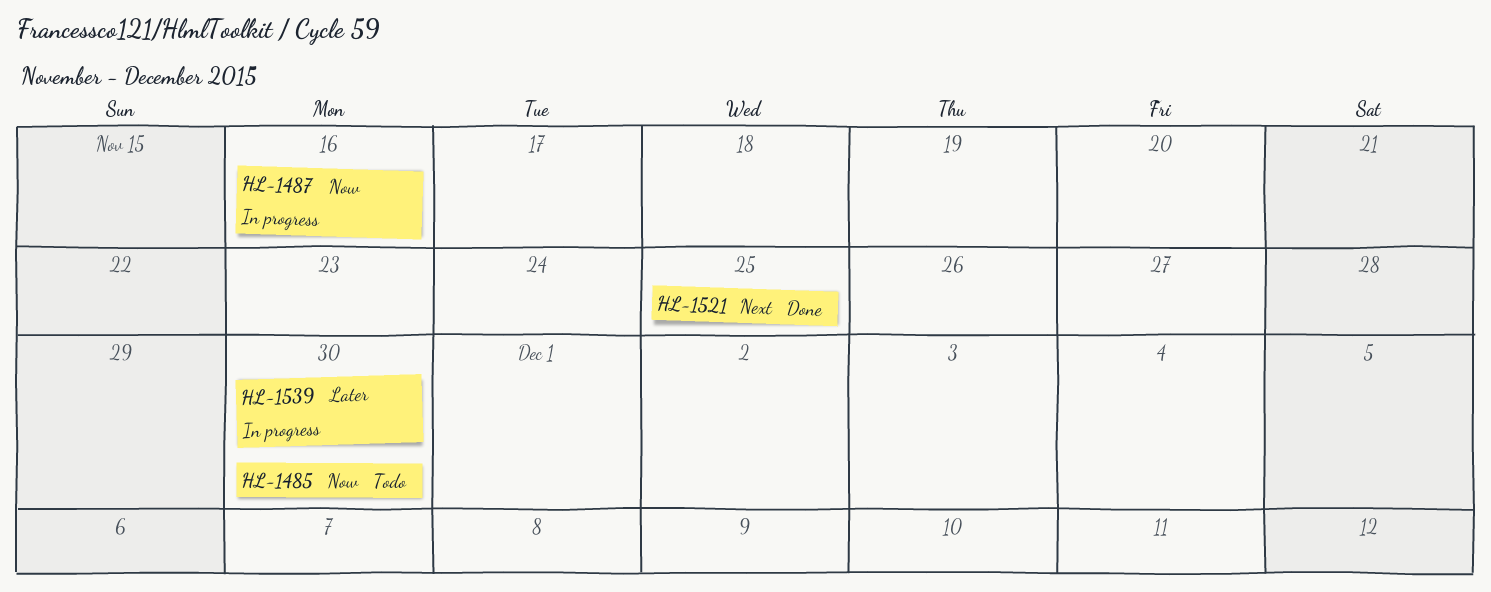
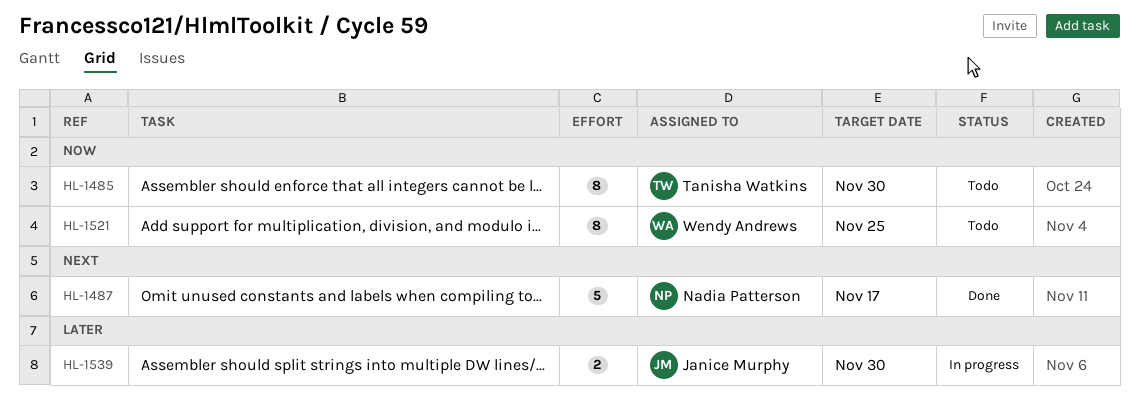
HL-1487, status: In progress -> Done
HL-1487, priority: Now -> Next
HL-1487, due: Nov 16 -> Nov 17
HL-1521, status: Done -> Todo
HL-1521, priority: Next -> Now

